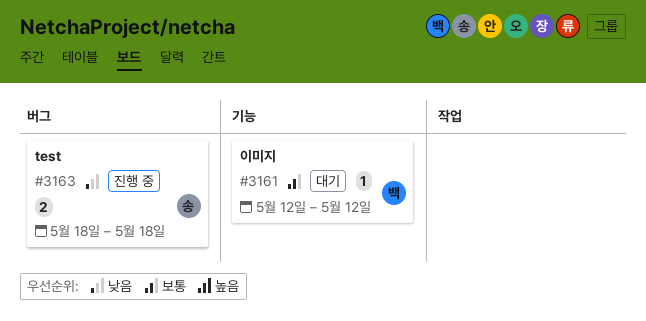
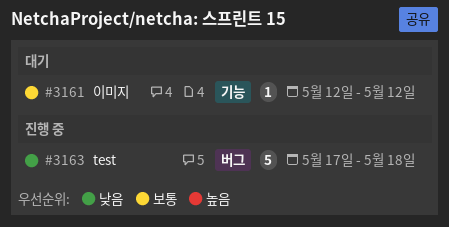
#3163, estimate: 2 -> 5
#3163, start: May 18 -> May 17

